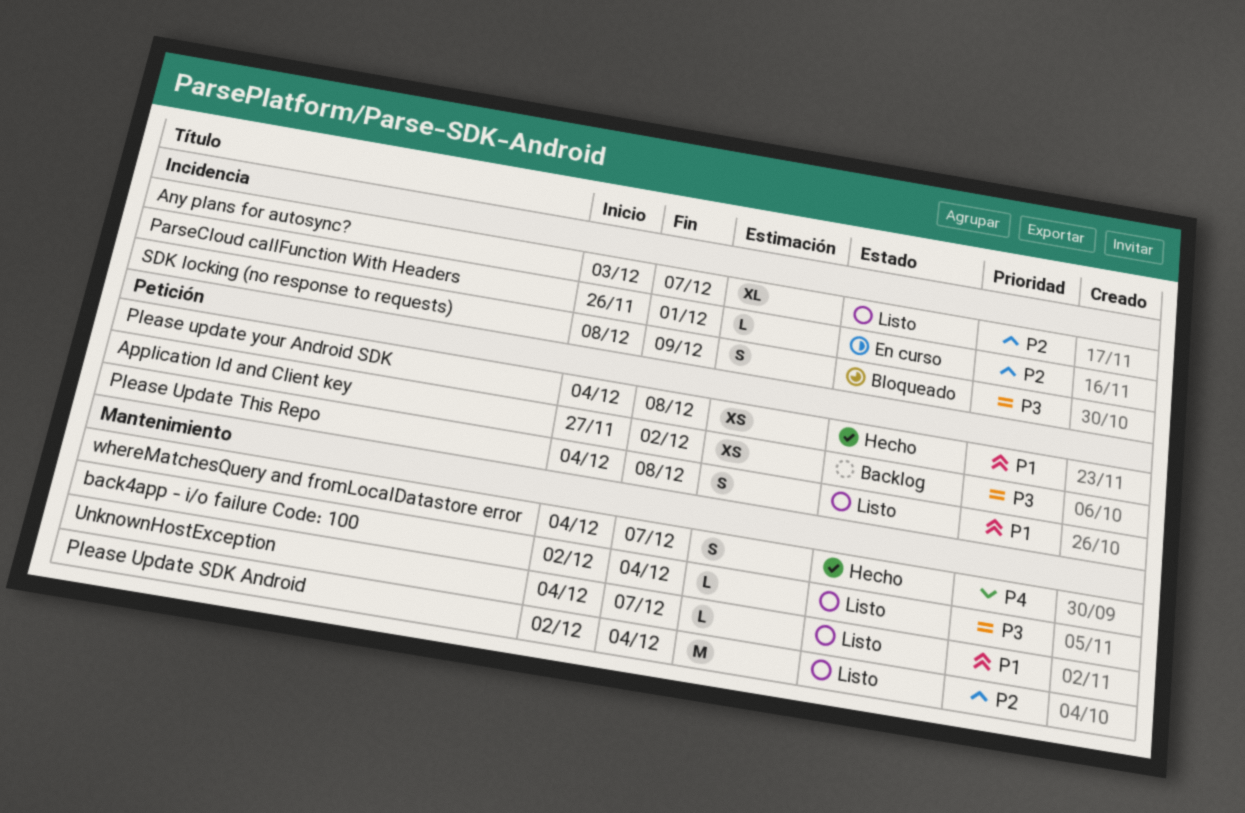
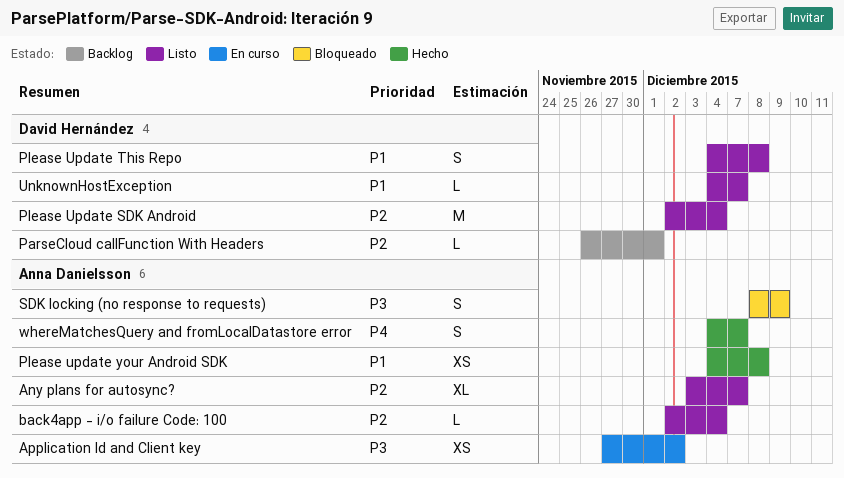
Application Id and Client key, status: Backlog -> En curso
back4app - i/o failure Code: 100, priority: P3 -> P2
ParseCloud callFunction With Headers, status: En curso -> Backlog

